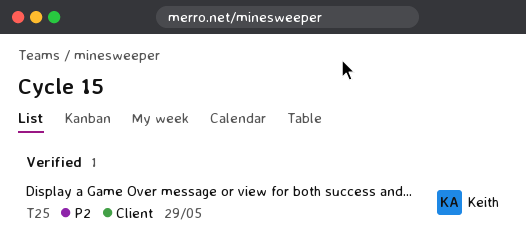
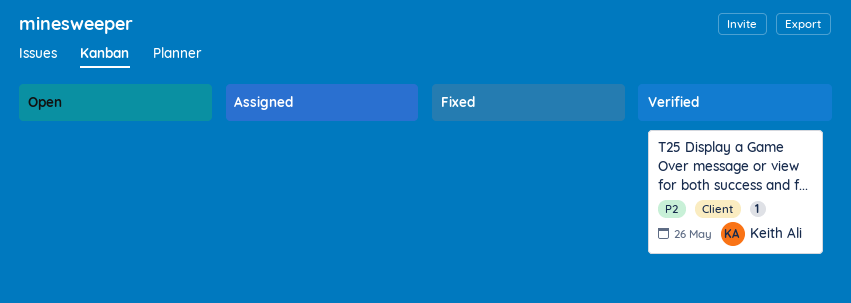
T25, due: May 29 -> May 26

